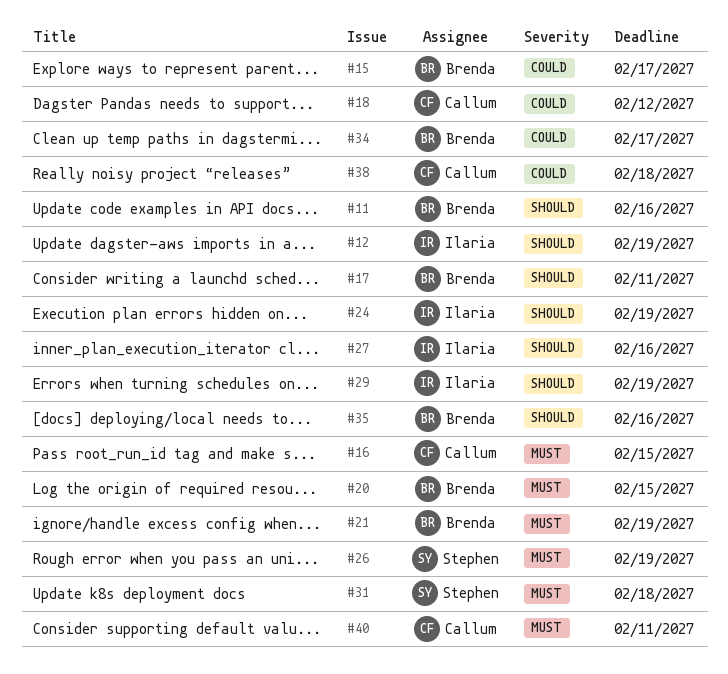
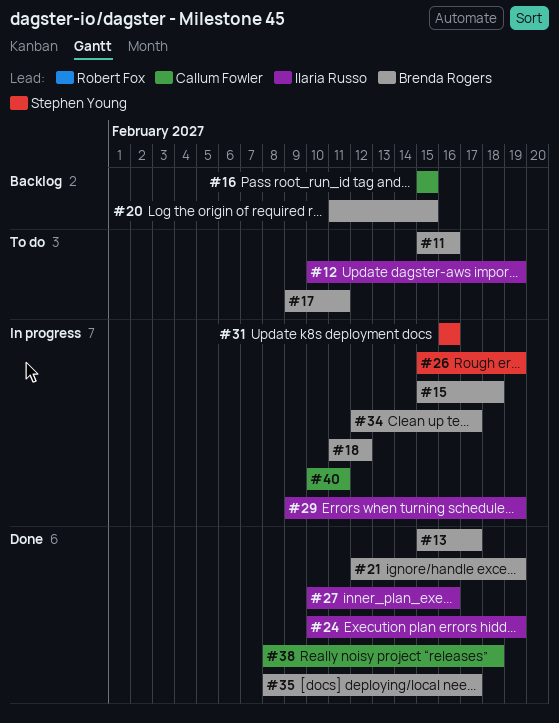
#13: none -> present
#15, due: Feb 17 -> Feb 18
#18, owner: Callum Fowler -> Brenda Rogers
#31, due: Feb 18 -> Feb 16
#35, due: Feb 16 -> Feb 17

